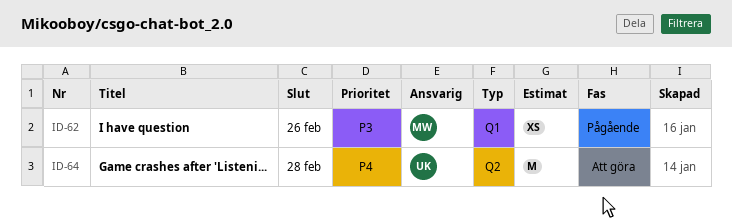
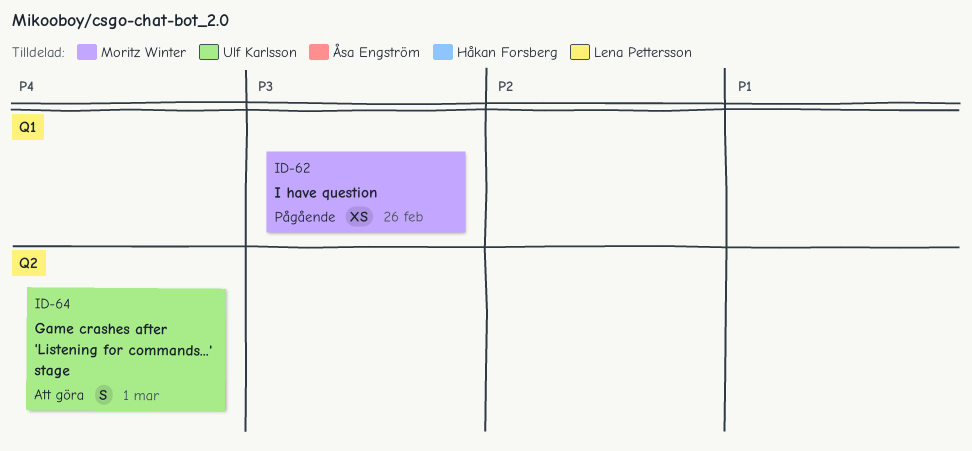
ID-64, estimate: M -> S
ID-64, due: Feb 28 -> Mar 1

